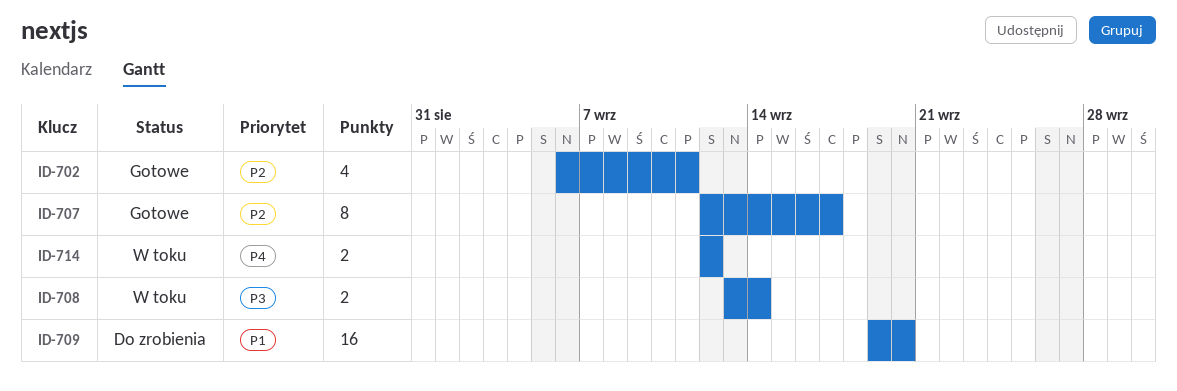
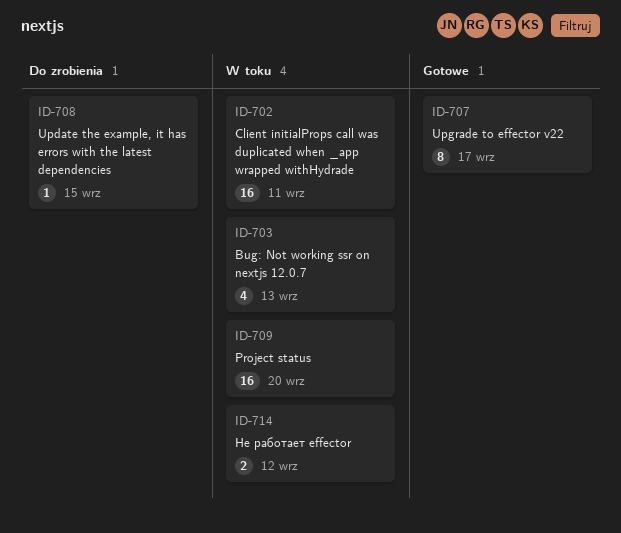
ID-702, status: Gotowe -> W toku
ID-702, estimate: 4 -> 16
ID-703: none -> present
ID-708, status: W toku -> Do zrobienia
ID-708, estimate: 2 -> 1
ID-708, due: Sep 14 -> Sep 15
ID-709, status: Do zrobienia -> W toku

